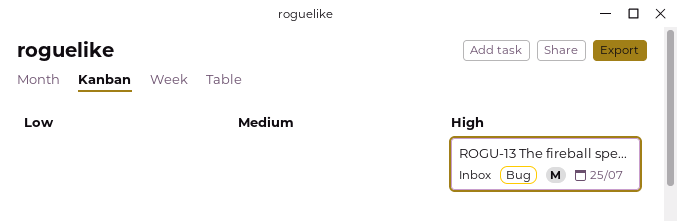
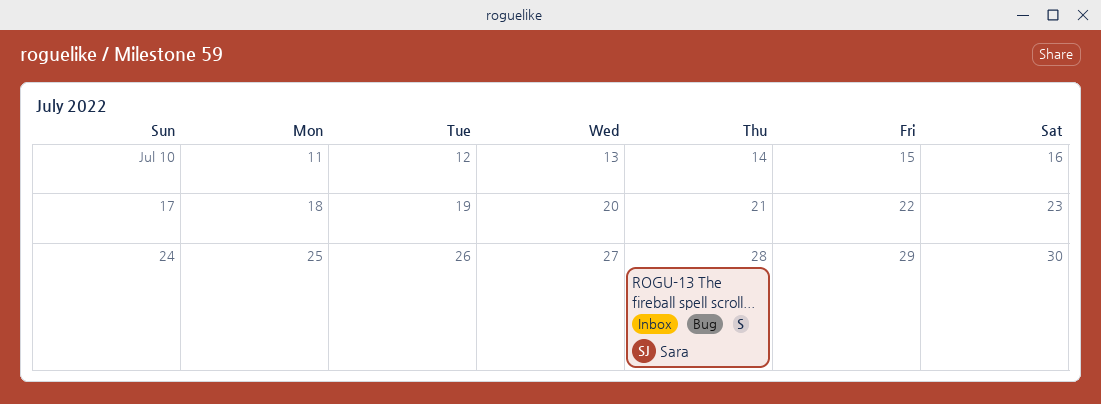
ROGU-13, estimate: M -> S
ROGU-13, due: Jul 25 -> Jul 28

